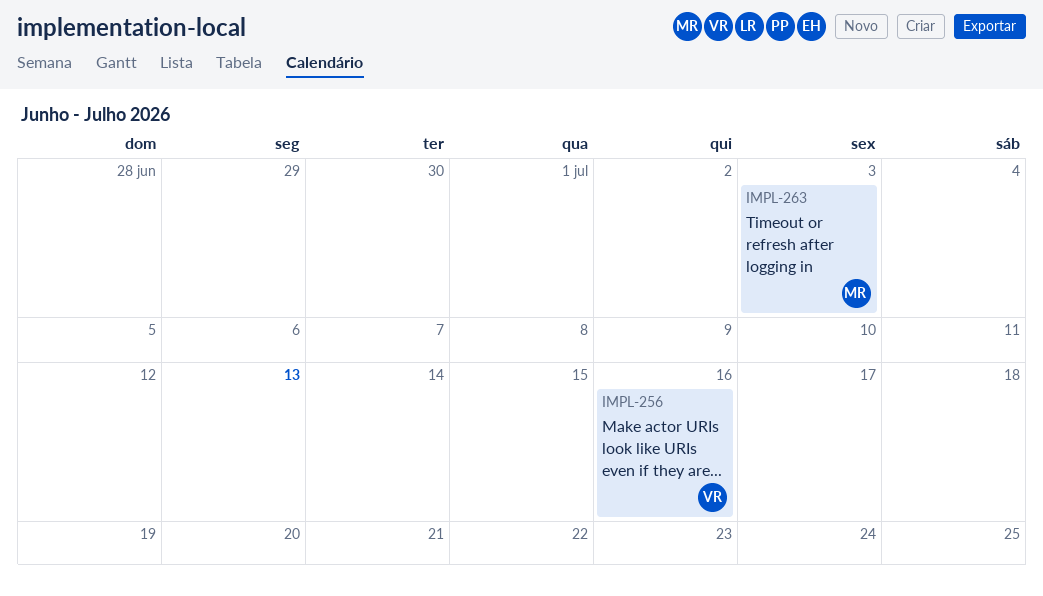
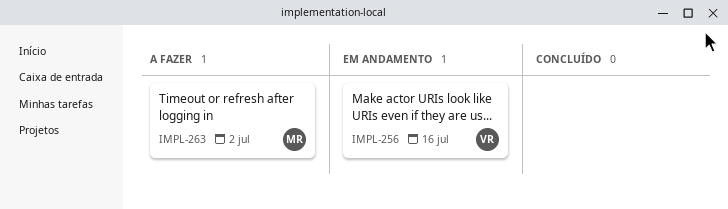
IMPL-263, due: Jul 3 -> Jul 2

